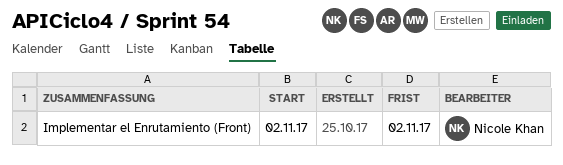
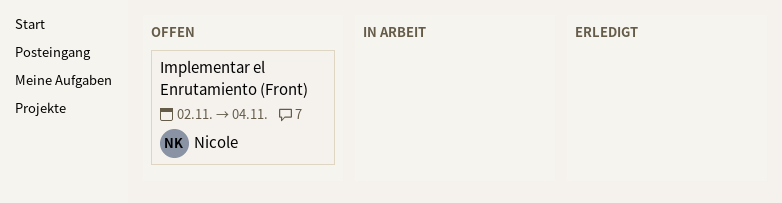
Implementar el Enrutamiento (Front), due: Nov 2 -> Nov 4

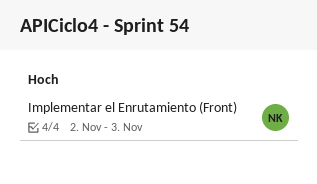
Implementar el Enrutamiento (Front), due: Nov 4 -> Nov 3

